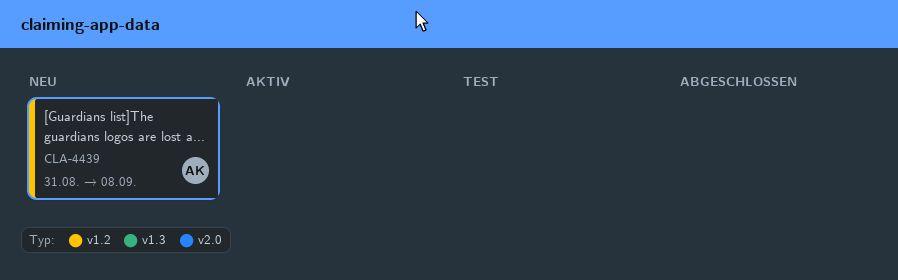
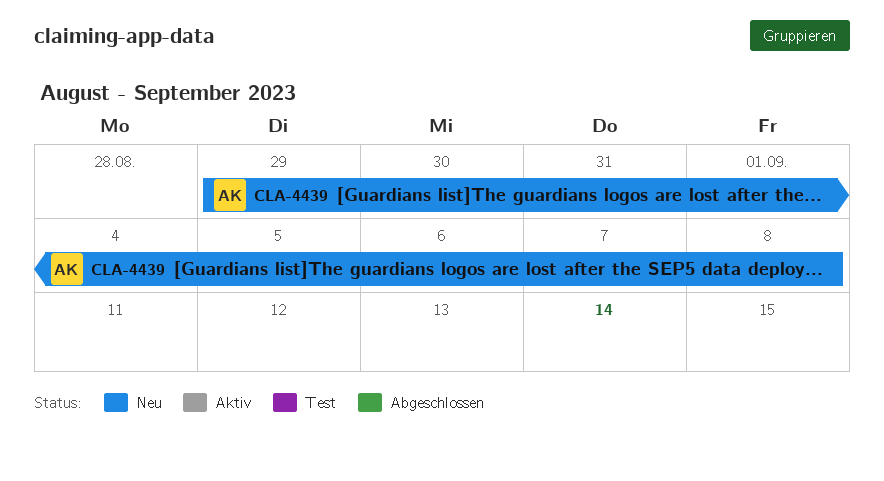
CLA-4439, start: Aug 31 -> Aug 29

